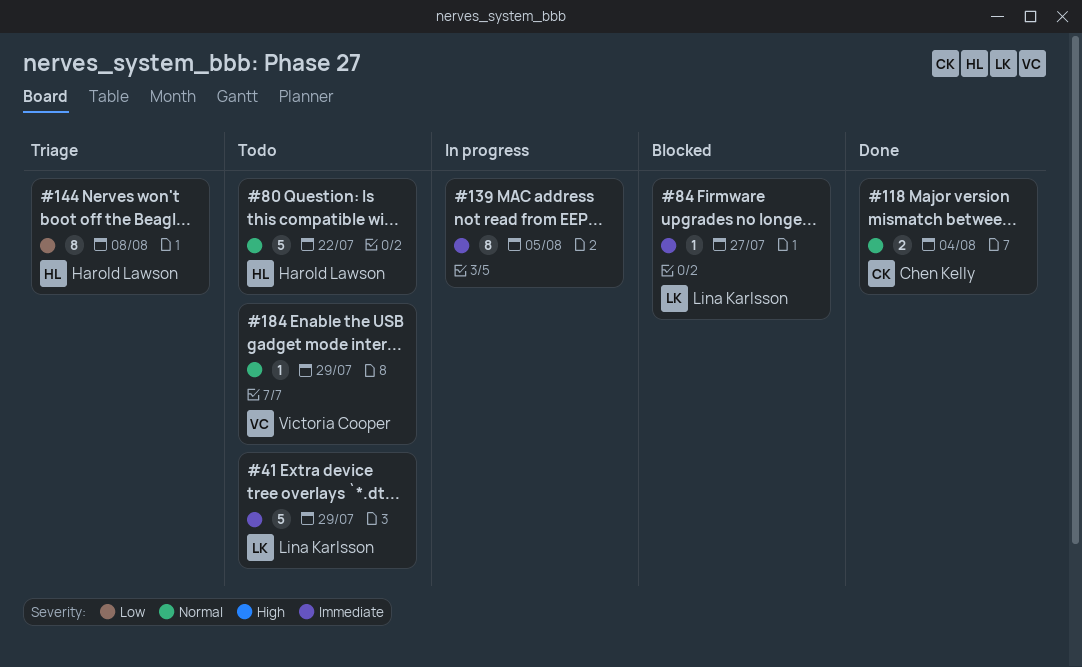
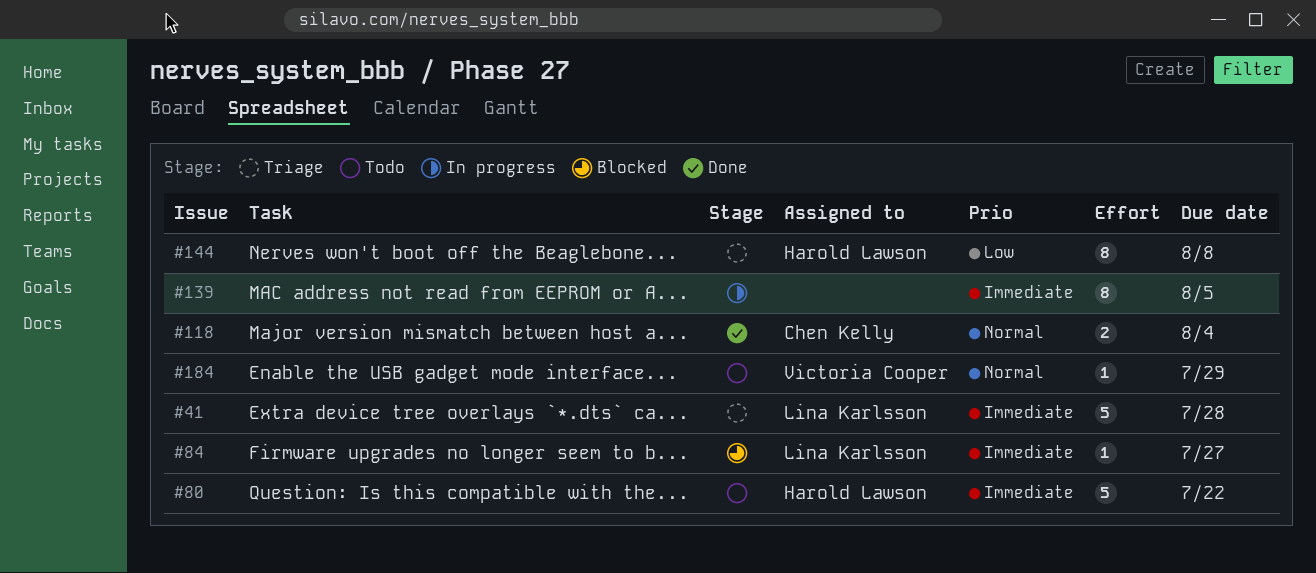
#41, status: Todo -> Triage
#41, due: Jul 29 -> Jul 28
#80, priority: Normal -> Immediate

